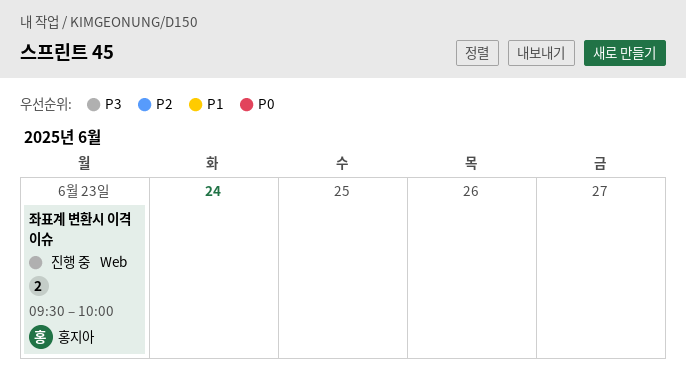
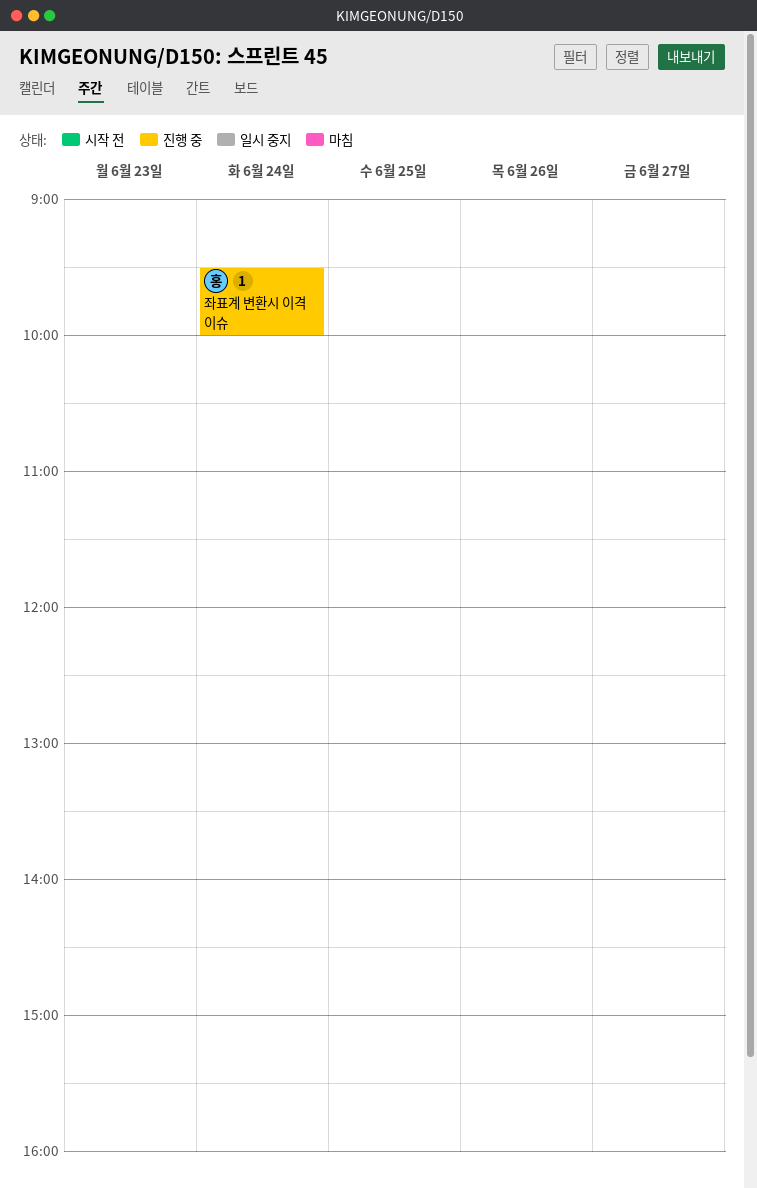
좌표계 변환시 이격 이슈, estimate: 2 -> 1
좌표계 변환시 이격 이슈, day: Jun 23 -> Jun 24

